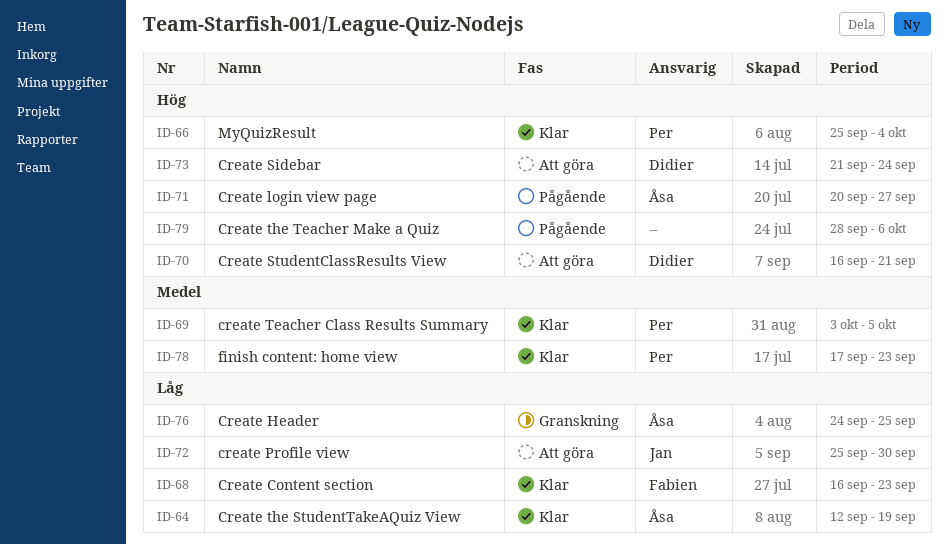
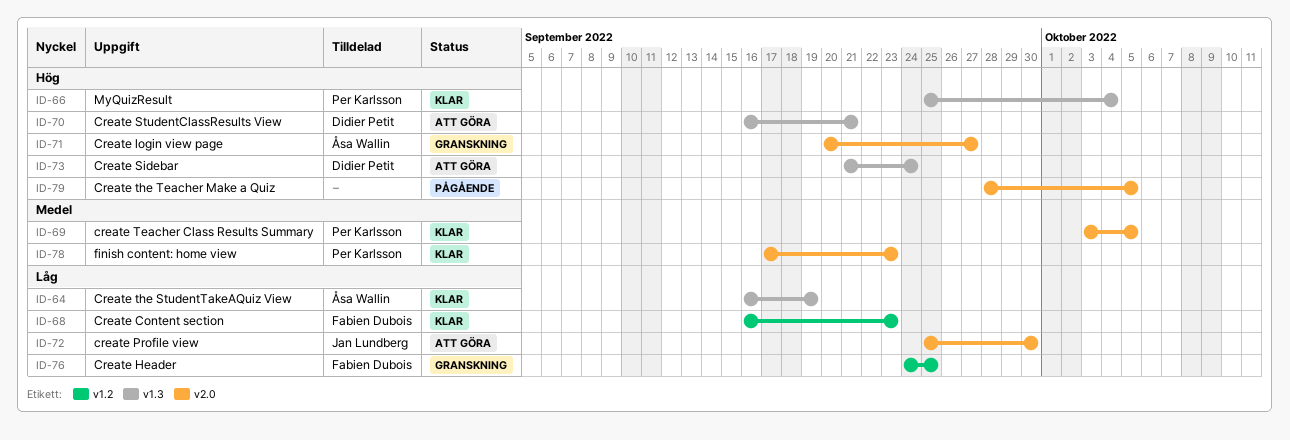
ID-64, start: Sep 12 -> Sep 16
ID-71, status: Pågående -> Granskning
ID-76, owner: Åsa Wallin -> Fabien Dubois
ID-79, due: Oct 6 -> Oct 5

